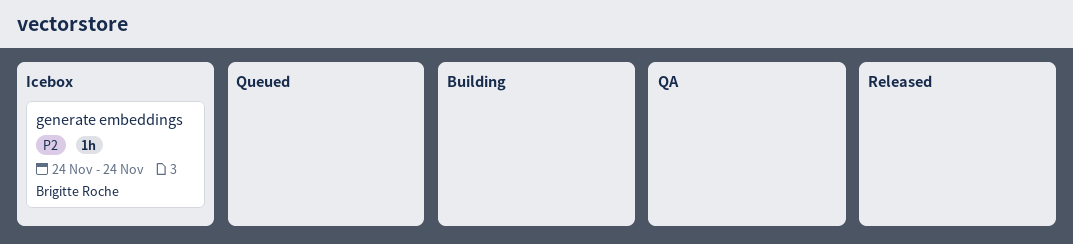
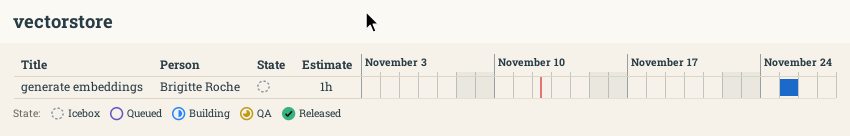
generate embeddings, start: Nov 24 -> Nov 25
generate embeddings, due: Nov 24 -> Nov 25

